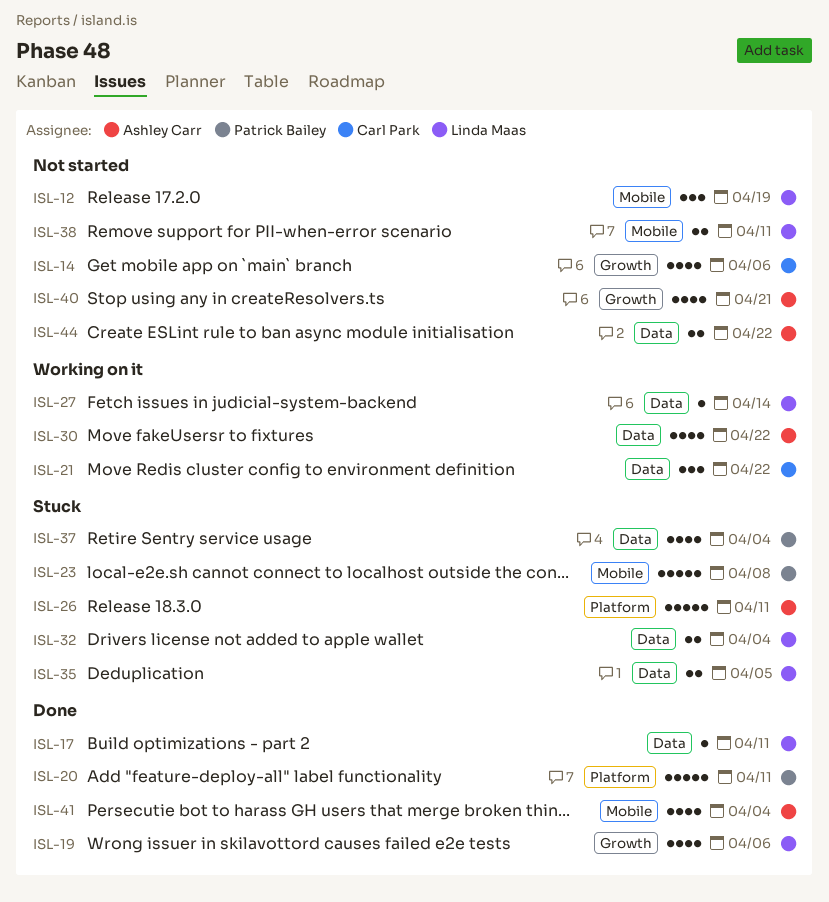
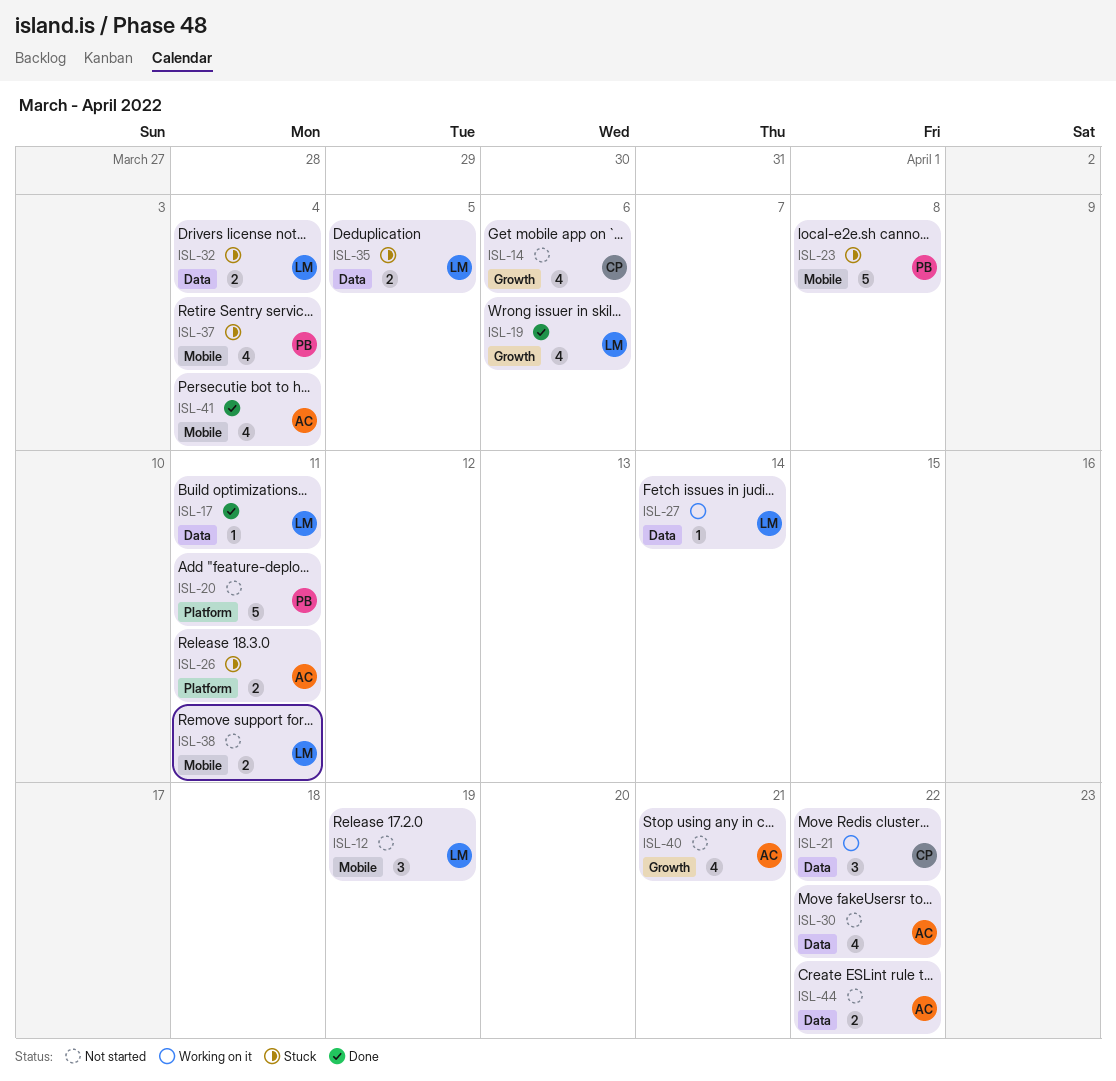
ISL-20, status: Done -> Not started
ISL-26, estimate: 5 -> 2
ISL-30, status: Working on it -> Not started
ISL-37, label: Data -> Mobile

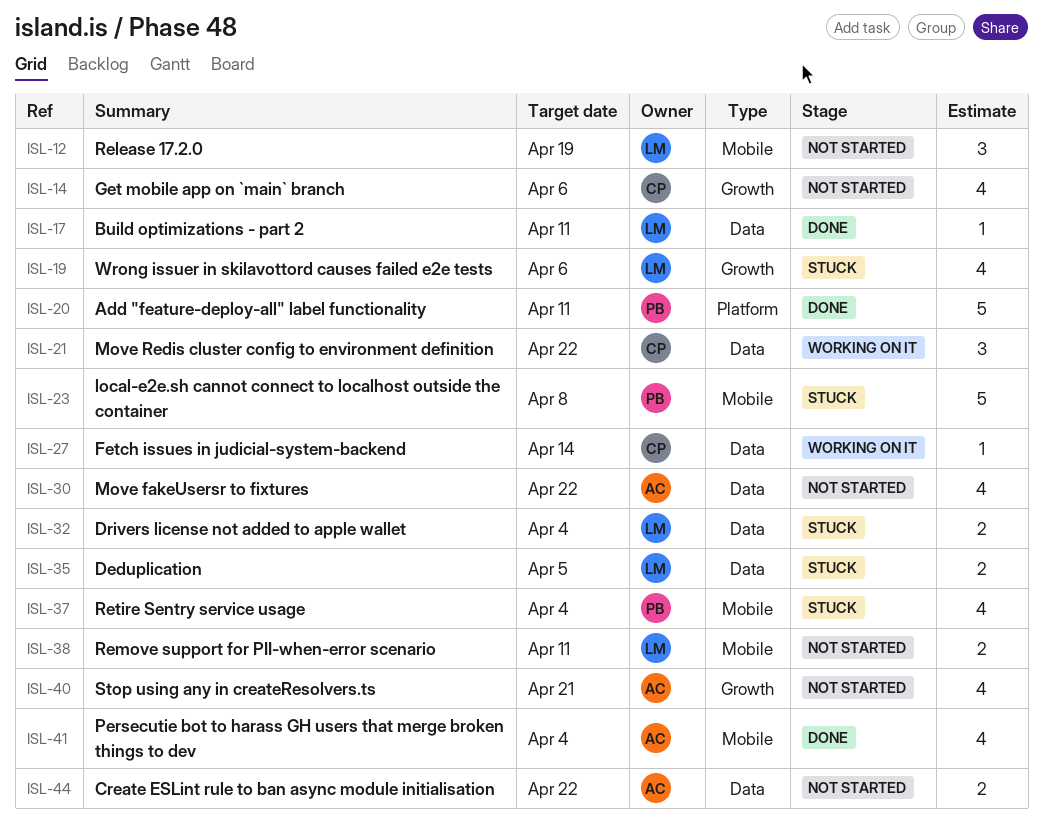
ISL-19, status: Done -> Stuck
ISL-20, status: Not started -> Done
ISL-26: present -> none
ISL-27, owner: LM -> CP

